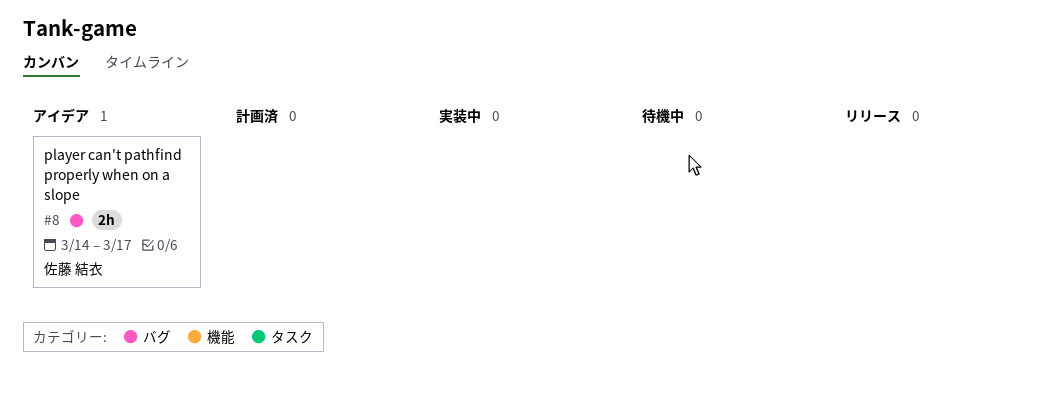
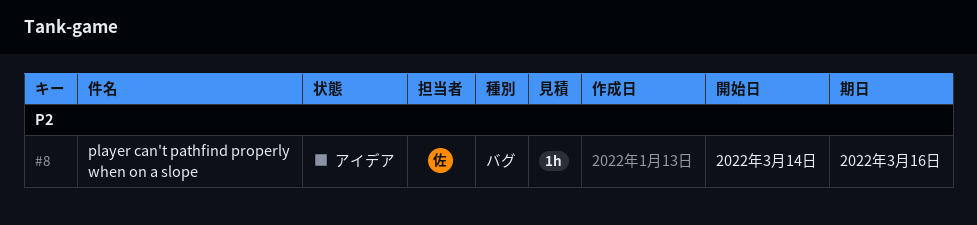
#8, estimate: 2h -> 1h
#8, due: Mar 17 -> Mar 16

